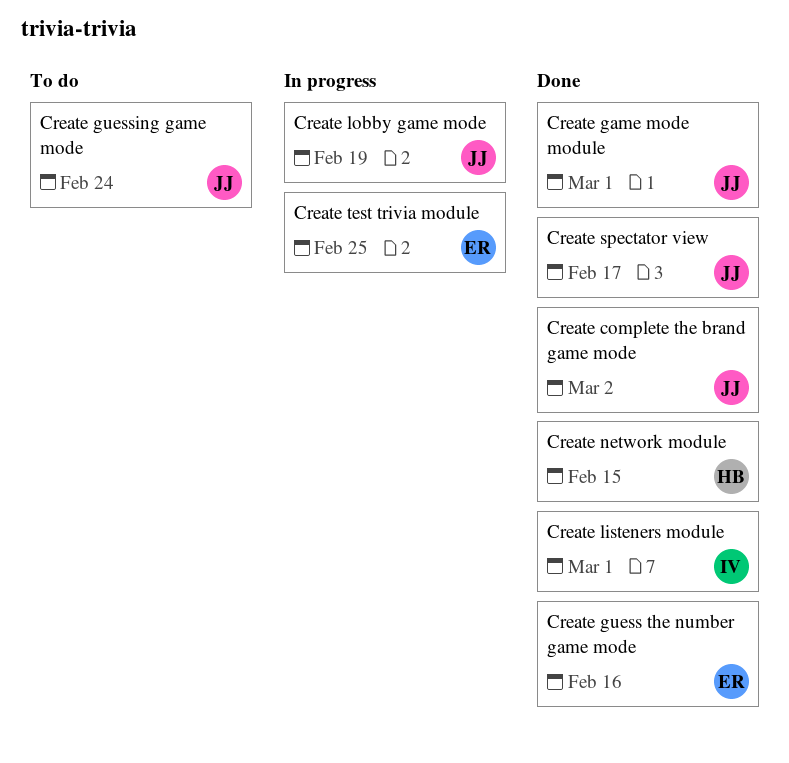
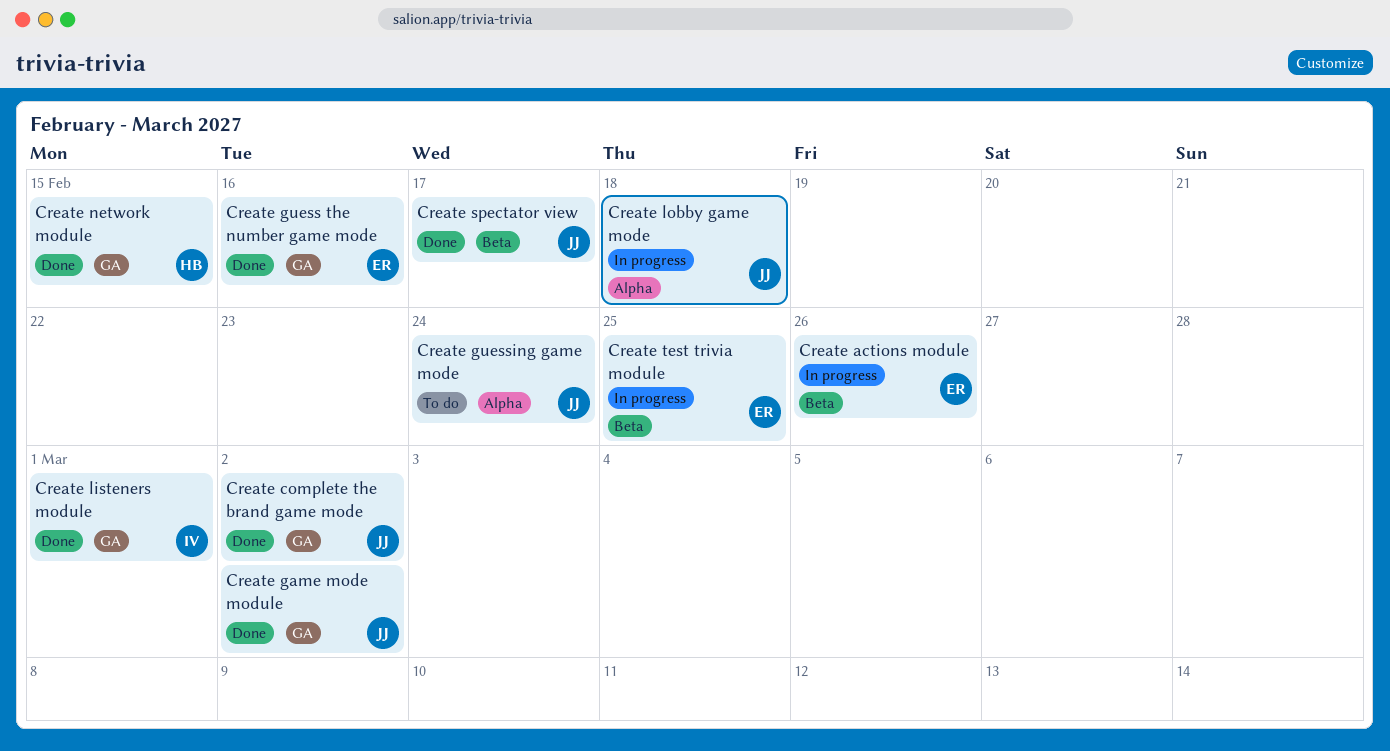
Create actions module: none -> present
Create game mode module, due: Mar 1 -> Mar 2
Create lobby game mode, due: Feb 19 -> Feb 18

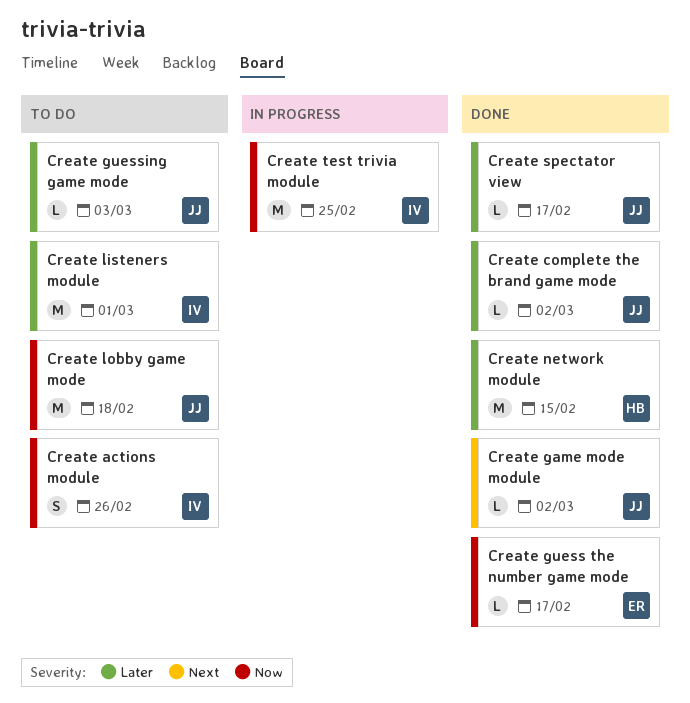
Create actions module, status: In progress -> To do
Create actions module, owner: ER -> IV
Create guess the number game mode, due: Feb 16 -> Feb 17
Create guessing game mode, due: Feb 24 -> Mar 3
Create listeners module, status: Done -> To do
Create lobby game mode, status: In progress -> To do
Create test trivia module, owner: ER -> IV

